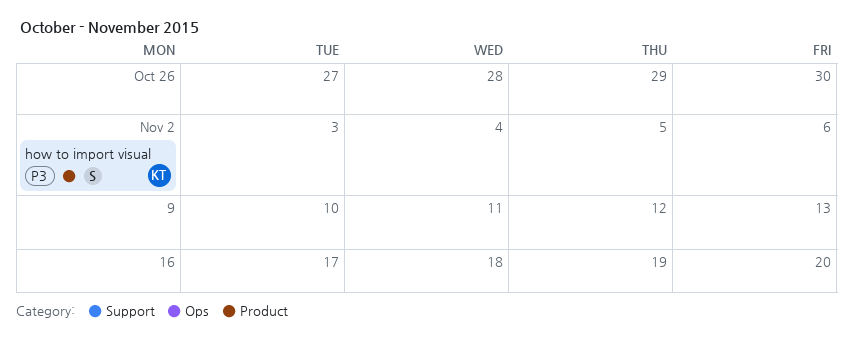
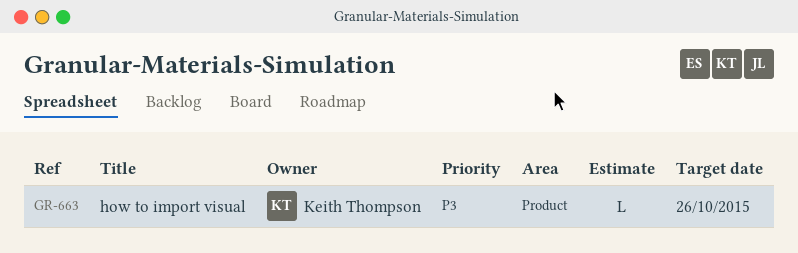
how to import visual, estimate: S -> L
how to import visual, due: Nov 2 -> Oct 26

